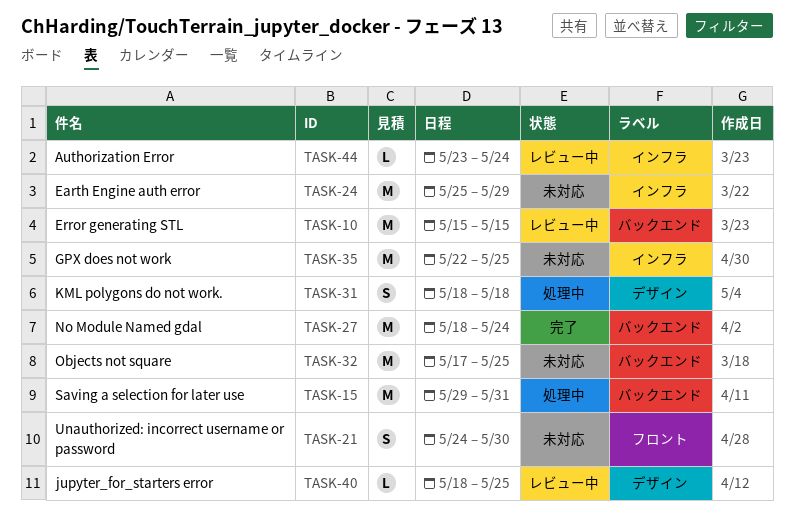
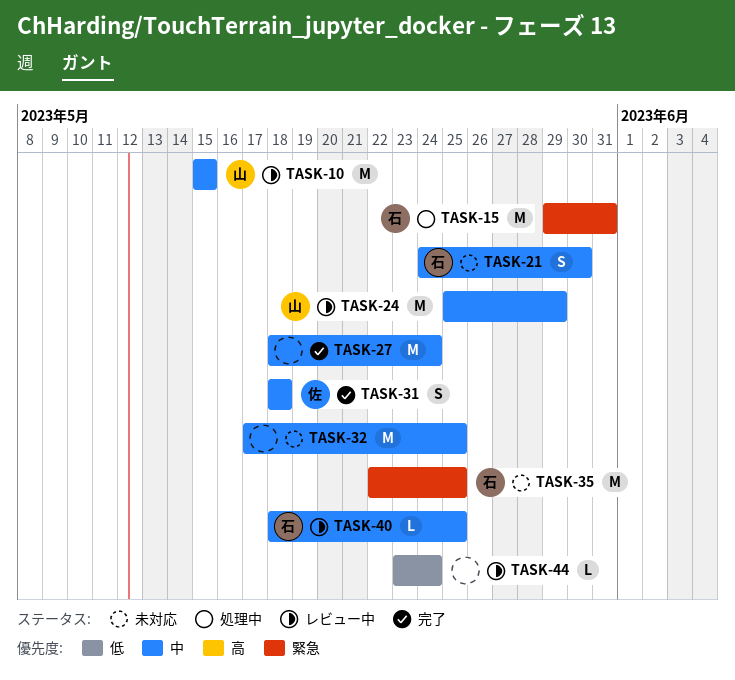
TASK-24, status: 未対応 -> レビュー中
TASK-31, status: 処理中 -> 完了

